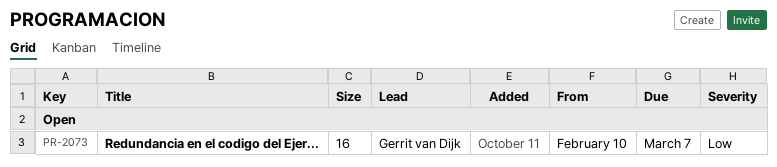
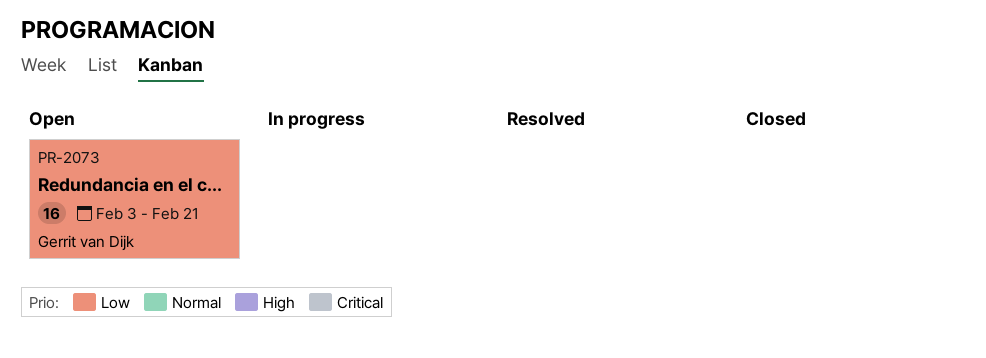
PR-2073, start: Feb 10 -> Feb 3
PR-2073, due: Mar 7 -> Feb 21

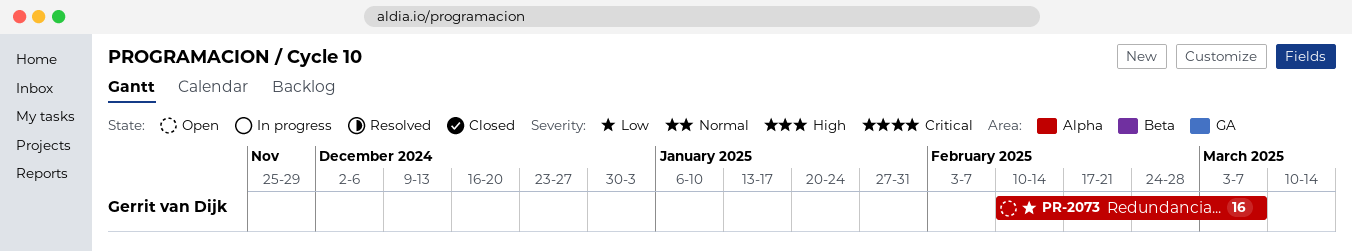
PR-2073, start: Feb 3 -> Feb 10
PR-2073, due: Feb 21 -> Mar 7

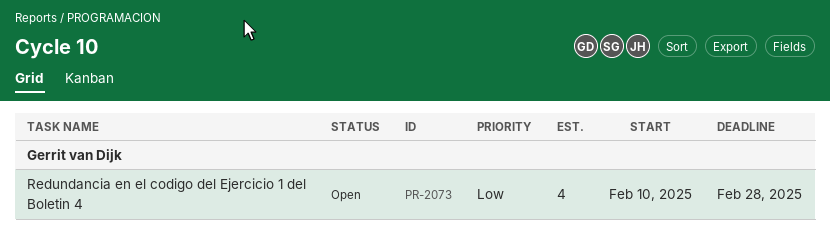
PR-2073, estimate: 16 -> 4
PR-2073, due: Mar 7 -> Feb 28

